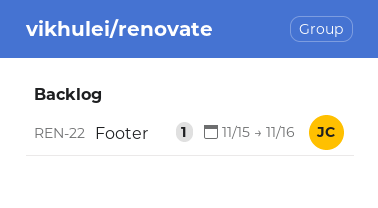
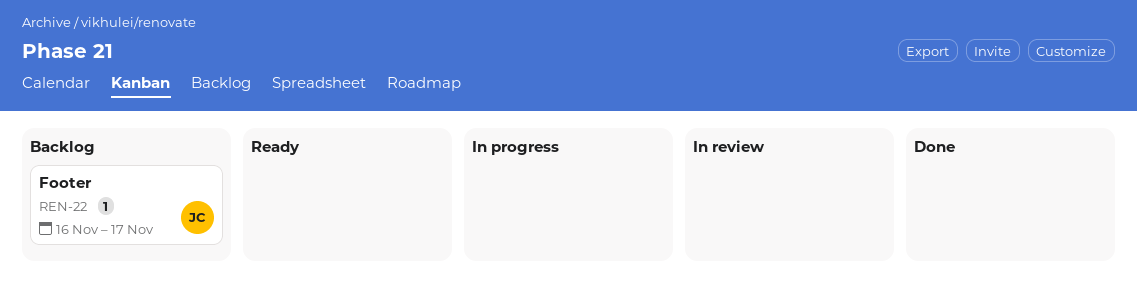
REN-22, start: Nov 15 -> Nov 16
REN-22, due: Nov 16 -> Nov 17

